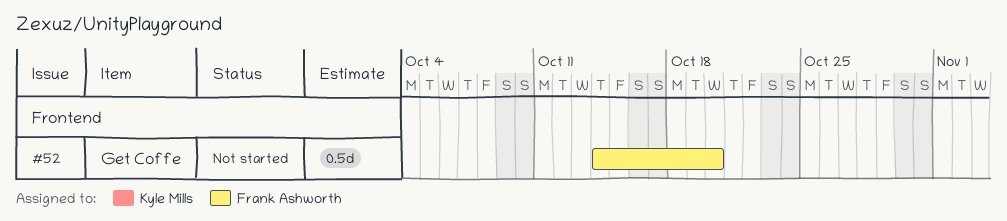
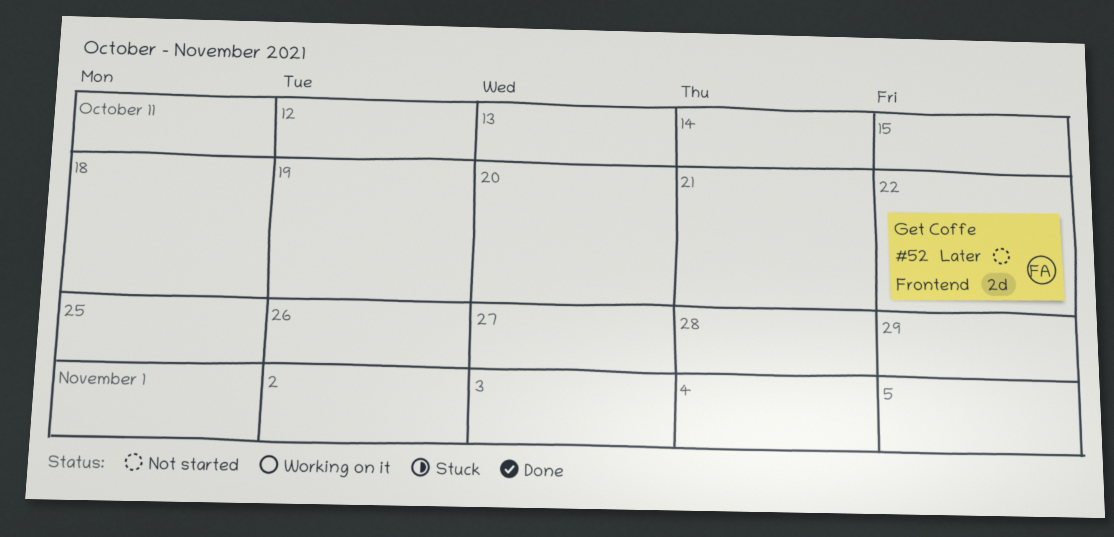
#52, estimate: 0.5d -> 2d
#52, due: Oct 20 -> Oct 22

